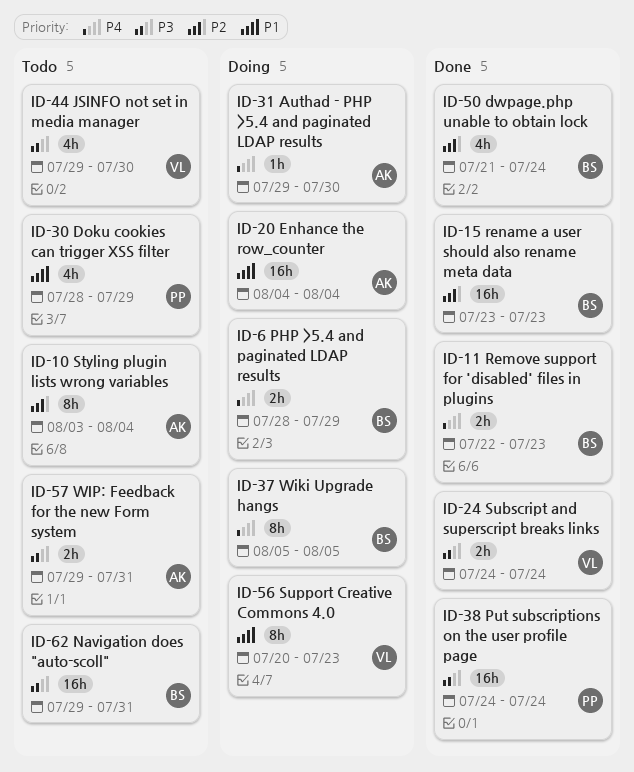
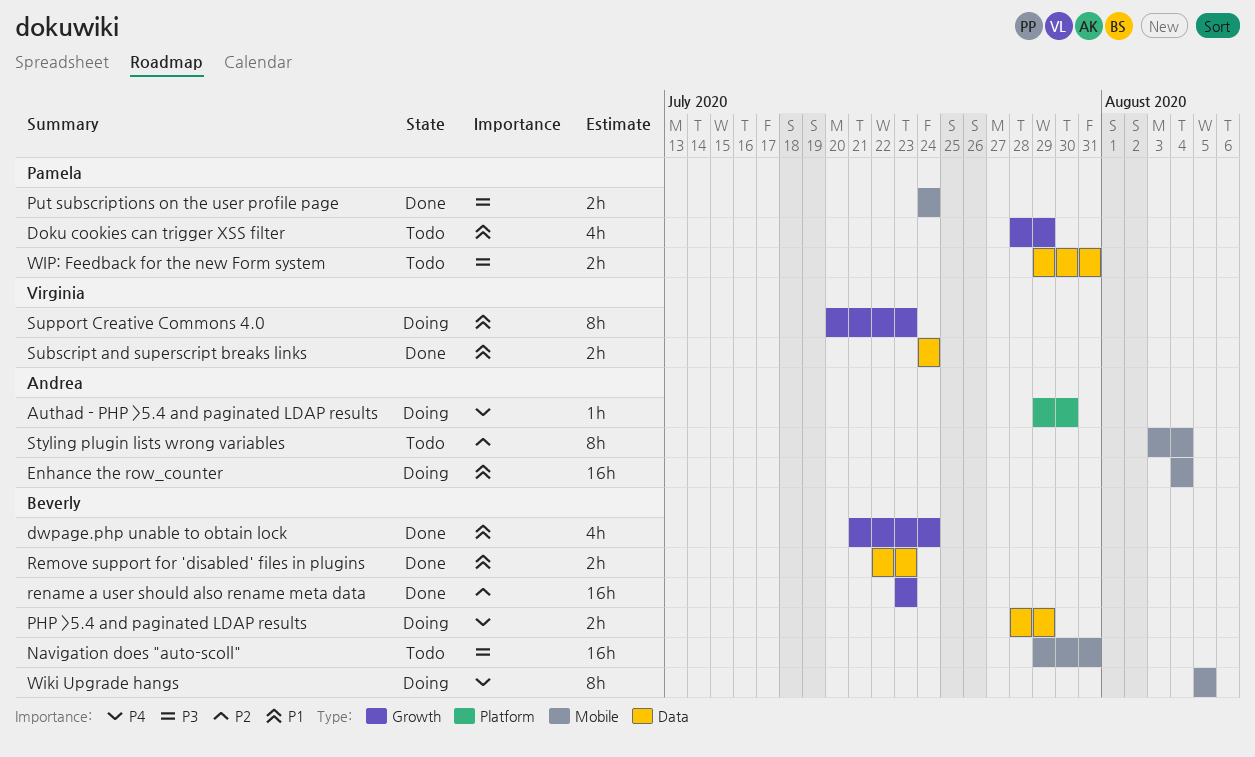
dwpage.php unable to obtain lock, priority: P2 -> P1
JSINFO not set in media manager: present -> none
Put subscriptions on the user profile page, estimate: 16h -> 2h
Remove support for 'disabled' files in plugins, priority: P4 -> P1
Subscript and superscript breaks links, priority: P3 -> P1
WIP: Feedback for the new Form system, owner: Andrea -> Pamela

